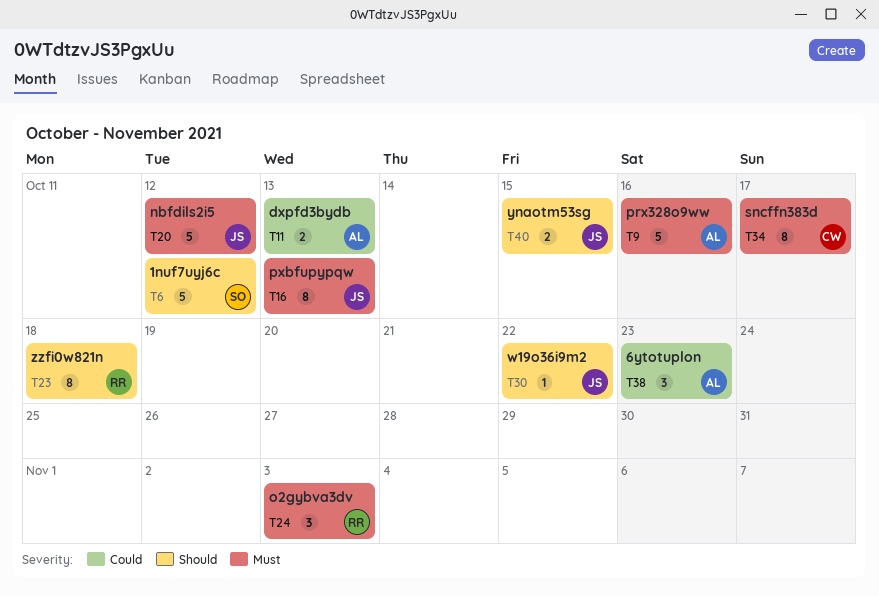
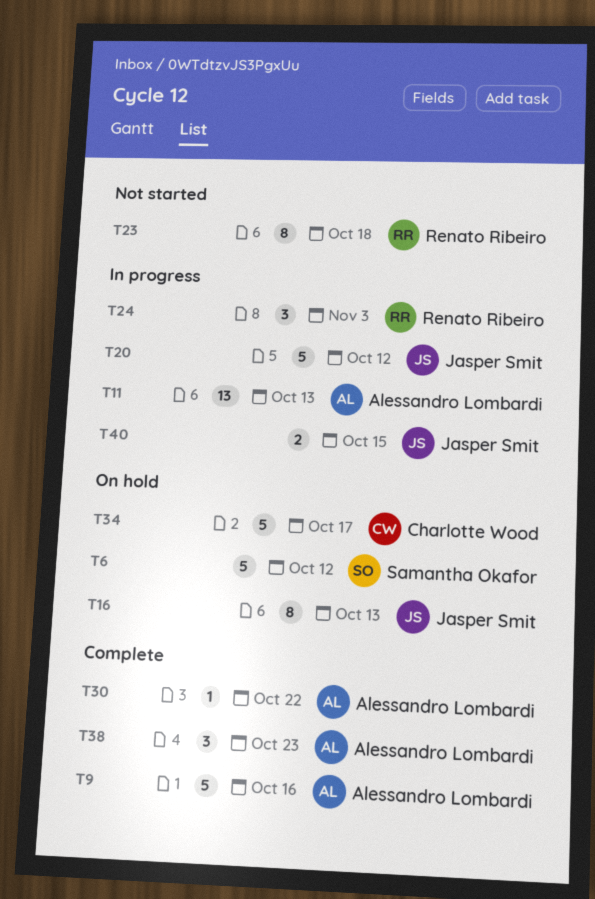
T11, estimate: 2 -> 13
T30, owner: Jasper Smit -> Alessandro Lombardi
T34, estimate: 8 -> 5

